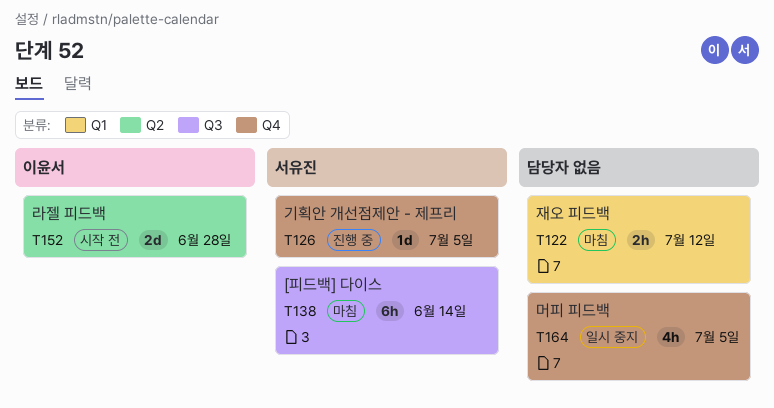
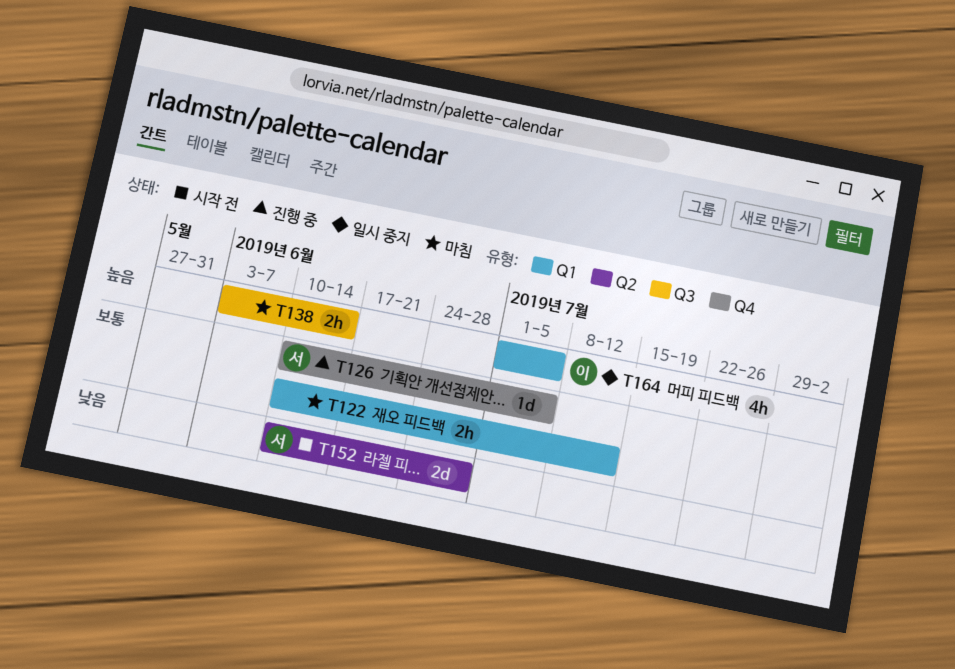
T138, owner: 서유진 -> none
T138, estimate: 6h -> 2h
T152, owner: 이윤서 -> 서유진
T164, owner: none -> 이윤서
T164, label: Q4 -> Q1

